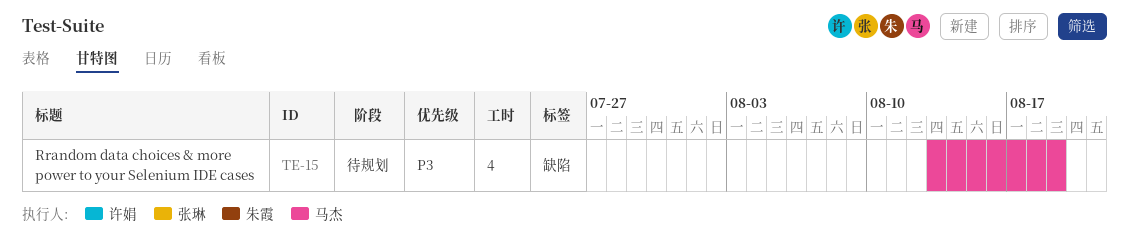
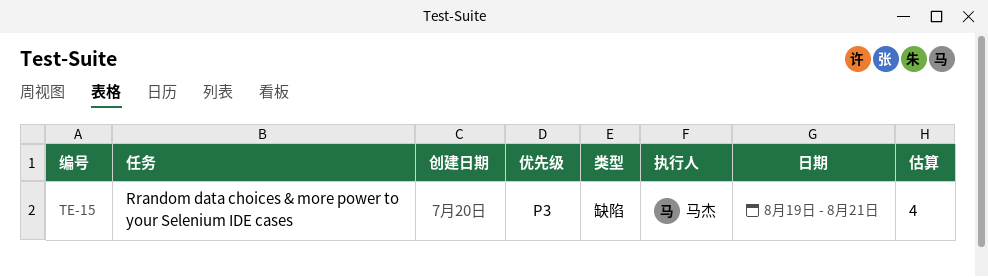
TE-15, start: Aug 13 -> Aug 19
TE-15, due: Aug 19 -> Aug 21

